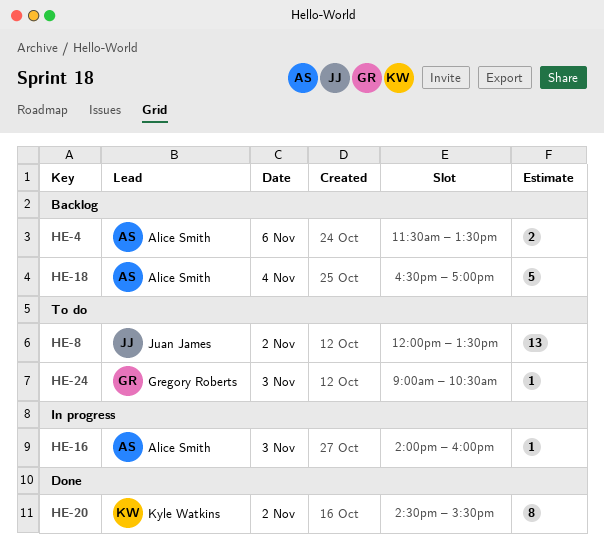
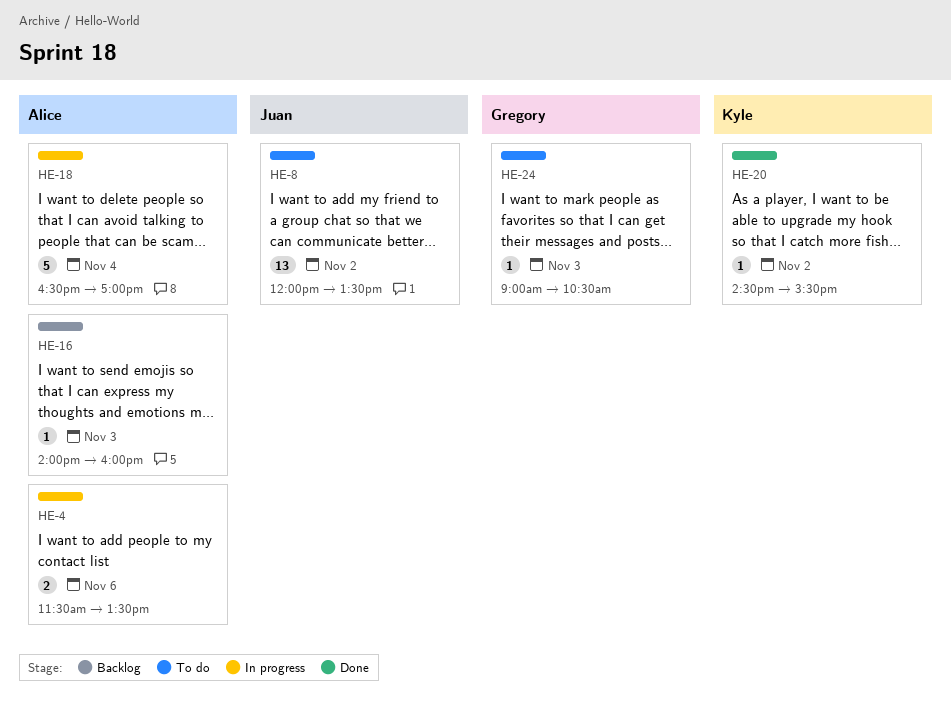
HE-4, status: Backlog -> In progress
HE-16, status: In progress -> Backlog
HE-18, status: Backlog -> In progress
HE-20, estimate: 8 -> 1

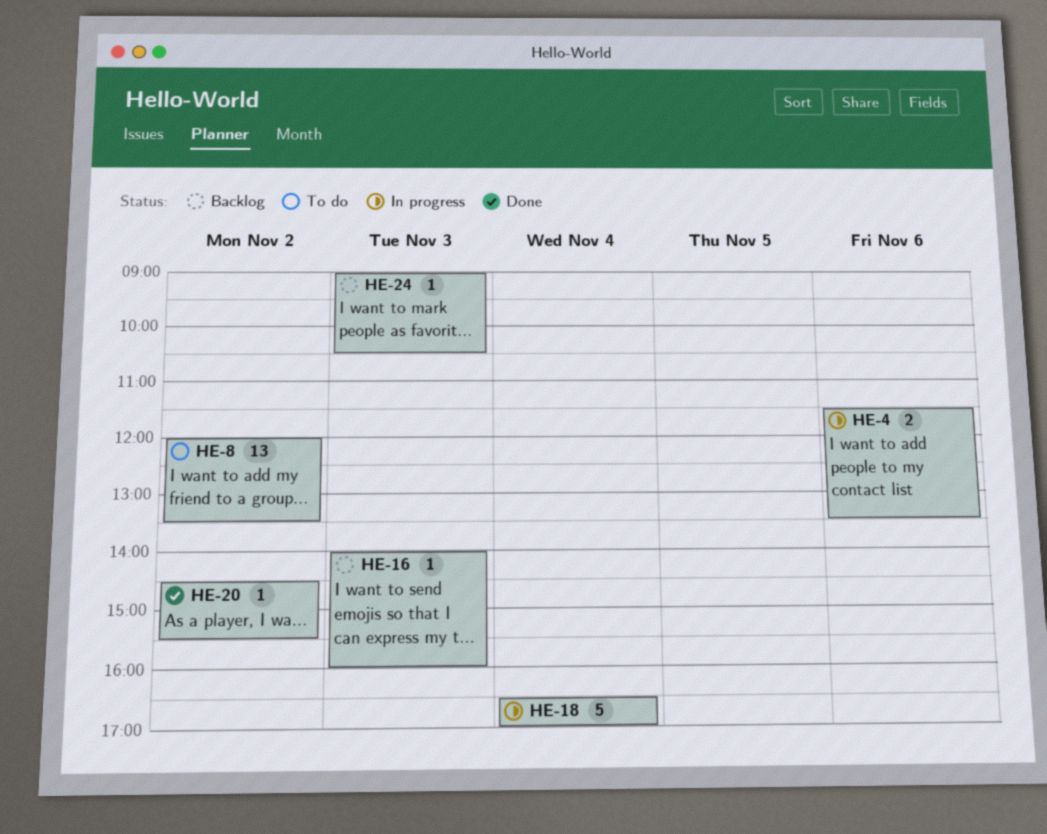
HE-24, status: To do -> Backlog

